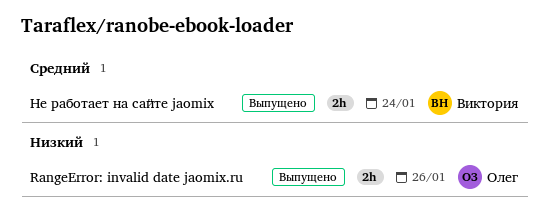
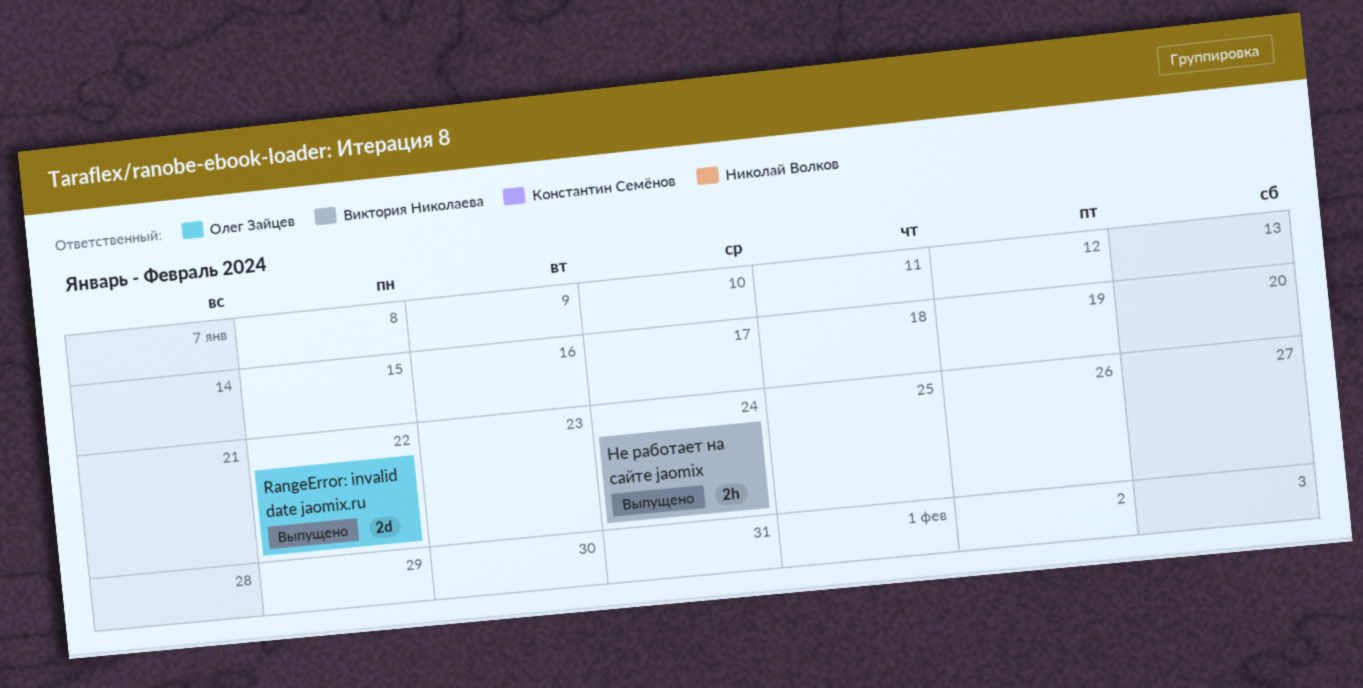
RangeError: invalid date jaomix.ru, estimate: 2h -> 2d
RangeError: invalid date jaomix.ru, due: Jan 26 -> Jan 22

